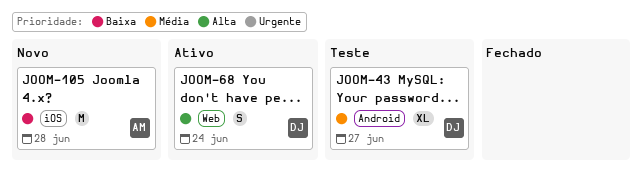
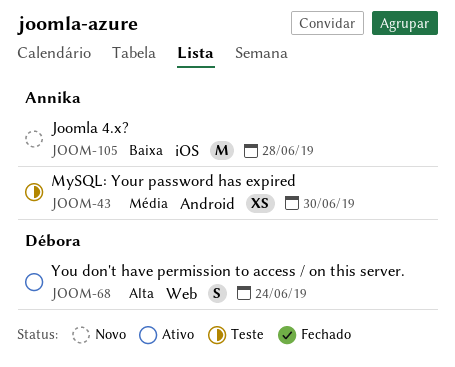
JOOM-43, owner: Débora -> Annika
JOOM-43, estimate: XL -> XS
JOOM-43, due: Jun 27 -> Jun 30

